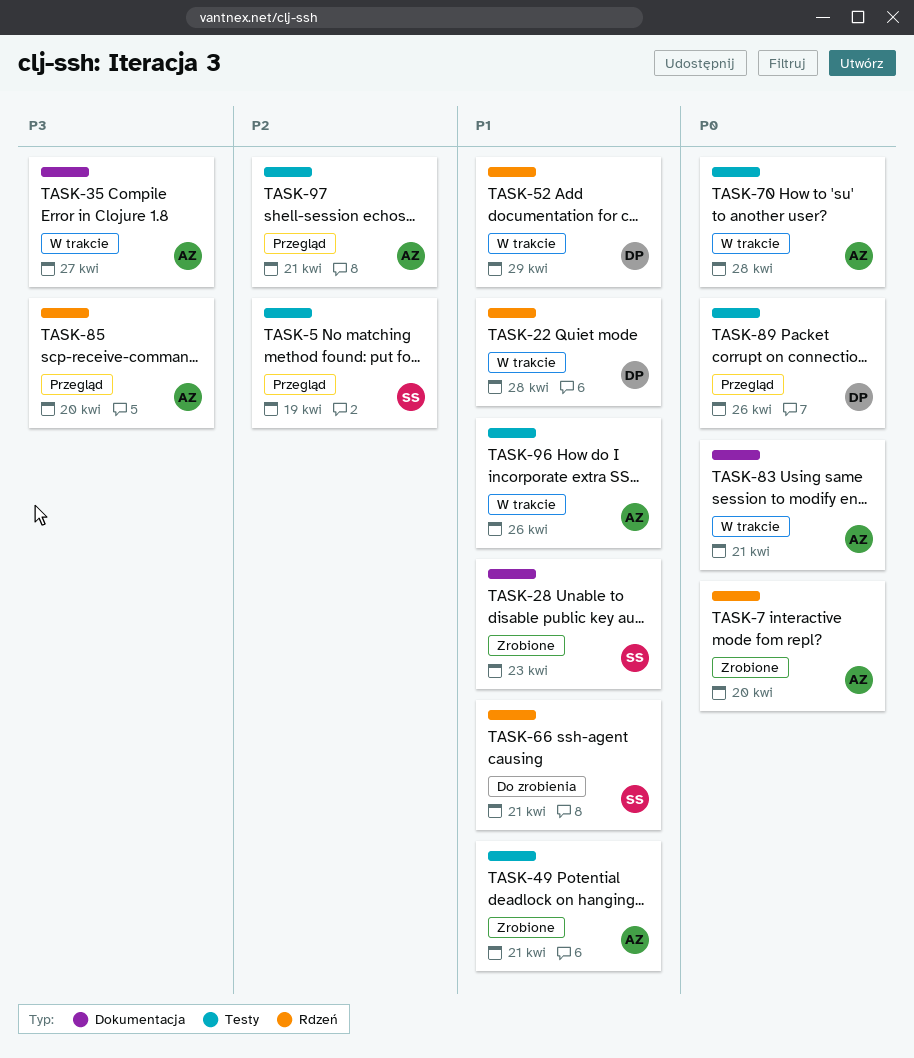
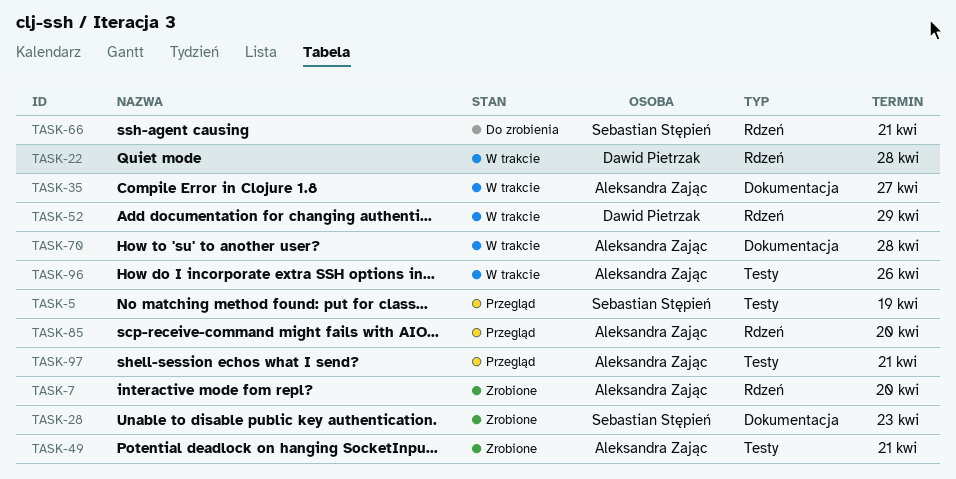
TASK-70, label: Testy -> Dokumentacja
TASK-83: present -> none
TASK-89: present -> none

